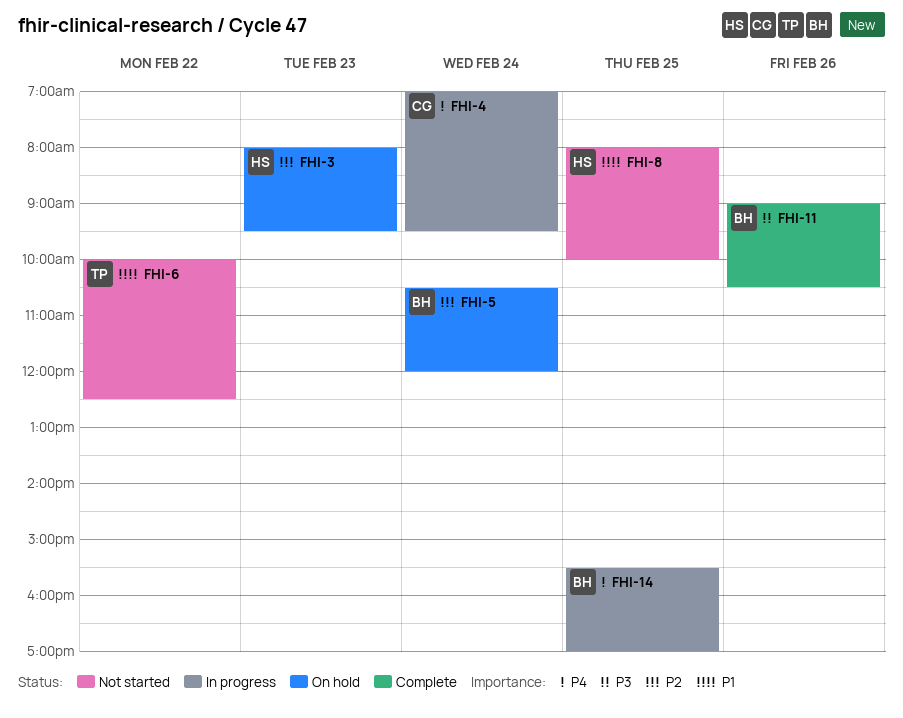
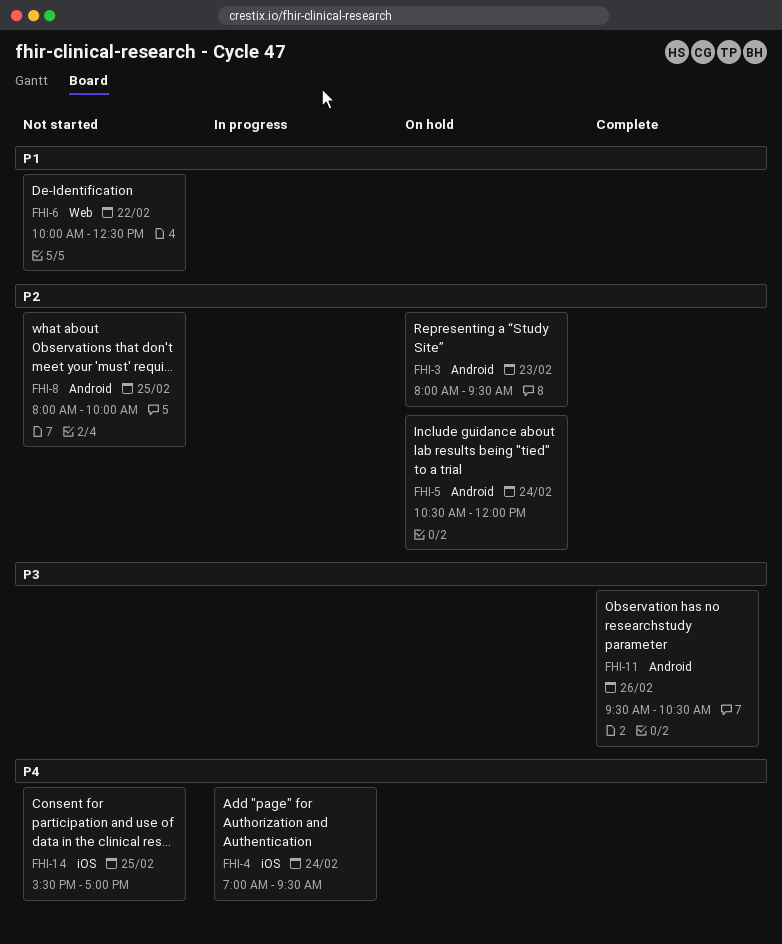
FHI-8, priority: P1 -> P2
FHI-11, begins: 09:00 -> 09:30
FHI-14, status: In progress -> Not started

